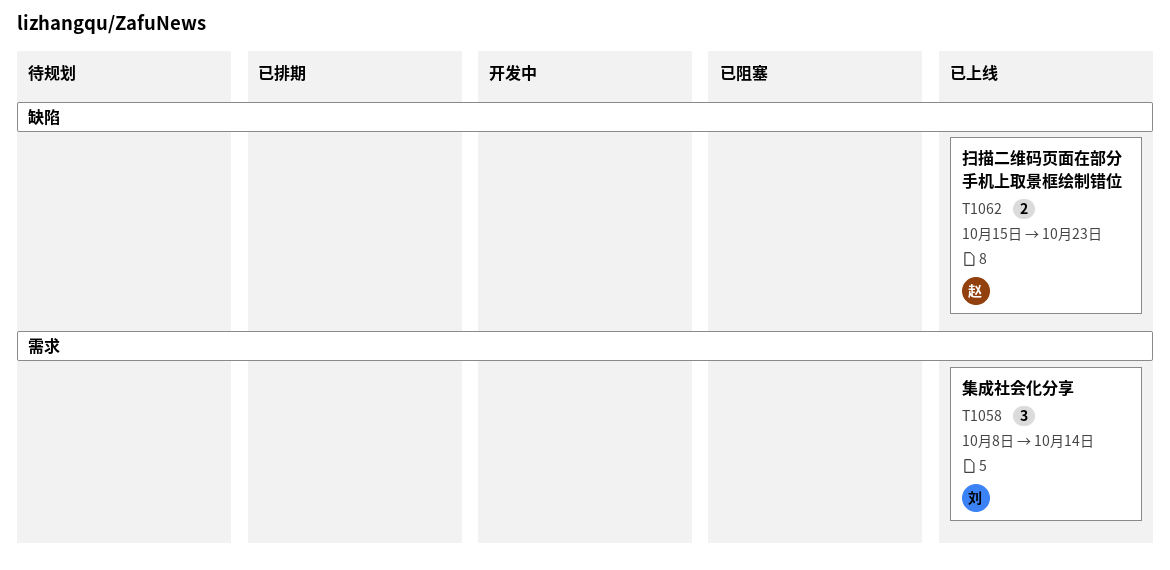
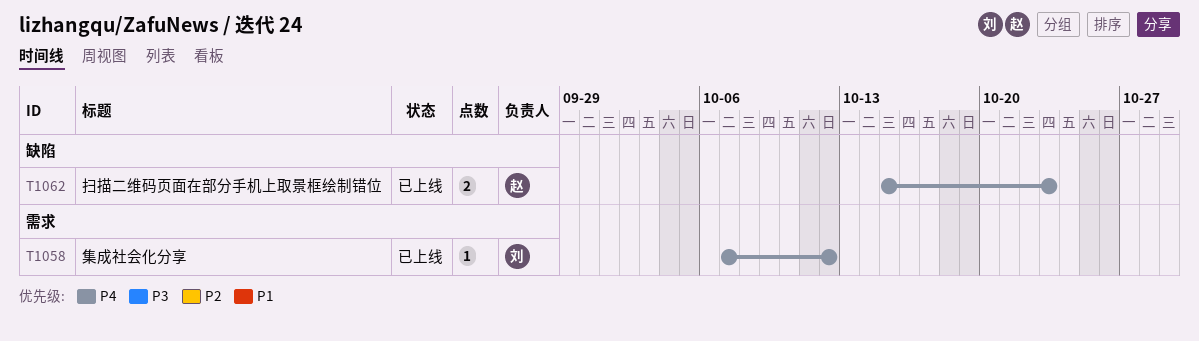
T1058, estimate: 3 -> 1
T1058, start: Oct 8 -> Oct 7
T1058, due: Oct 14 -> Oct 12

